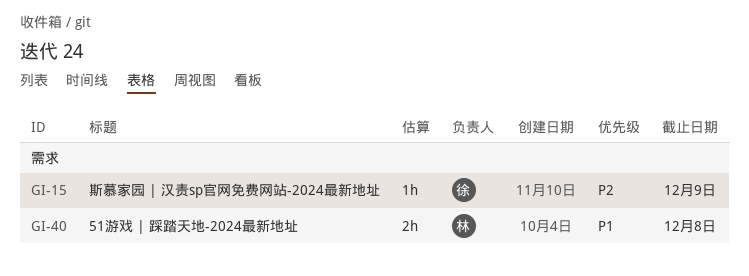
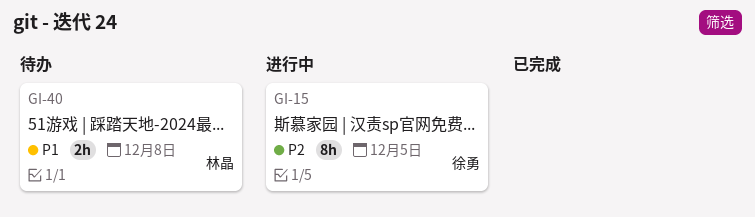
GI-15, estimate: 1h -> 8h
GI-15, due: Dec 9 -> Dec 5

